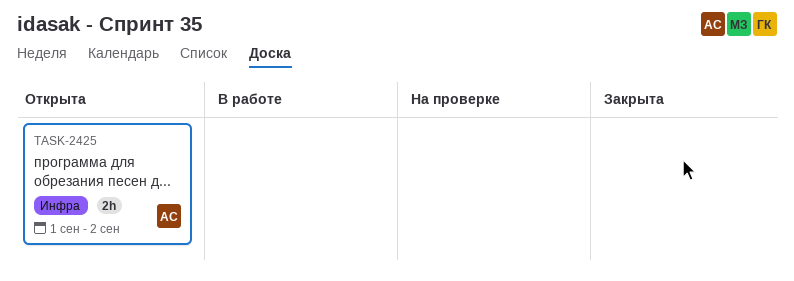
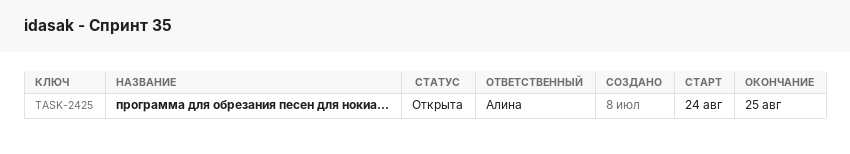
TASK-2425, start: Sep 1 -> Aug 24
TASK-2425, due: Sep 2 -> Aug 25

